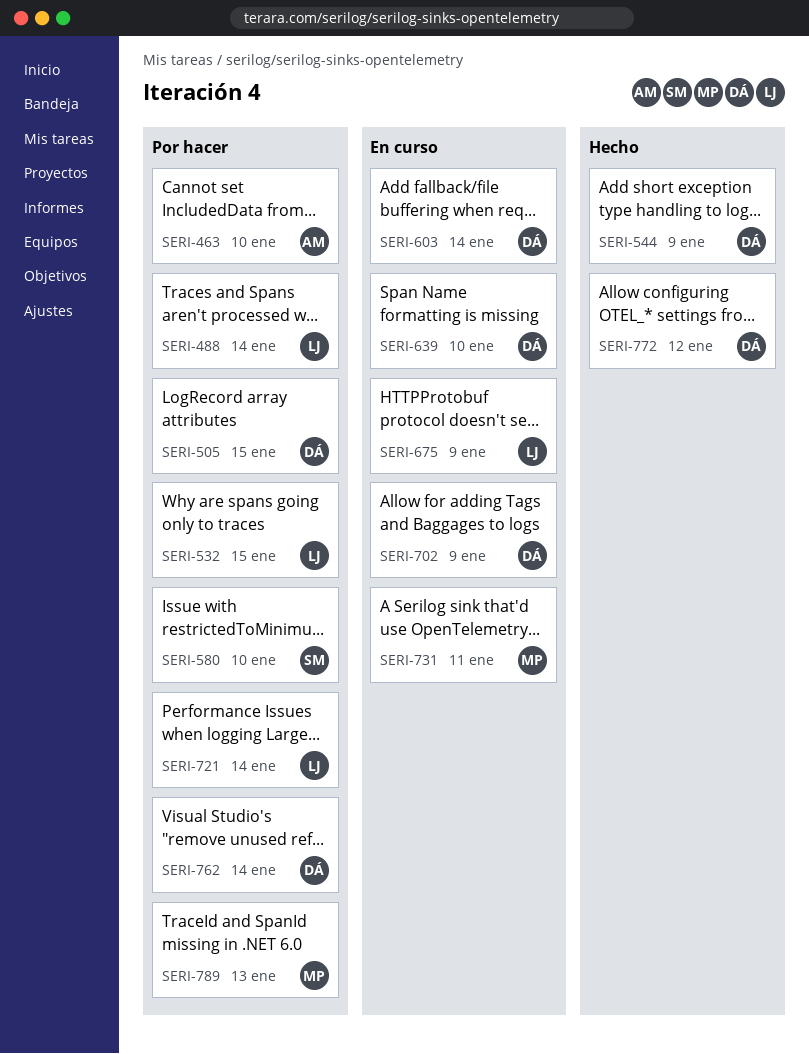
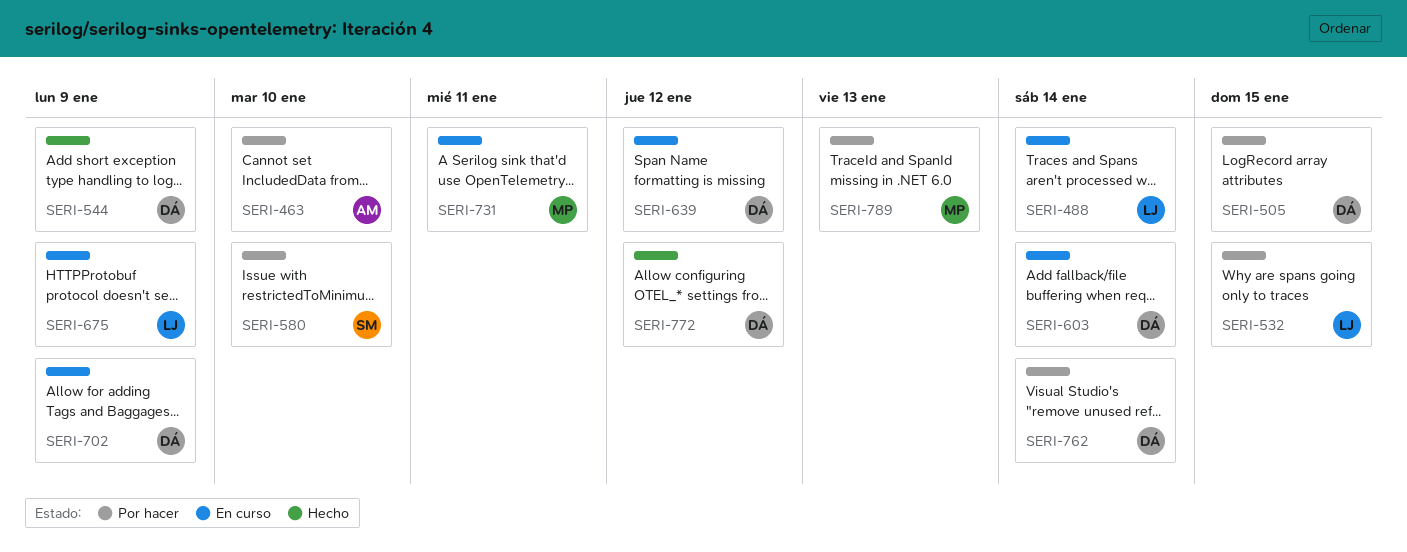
SERI-488, status: Por hacer -> En curso
SERI-639, due: Jan 10 -> Jan 12
SERI-721: present -> none

